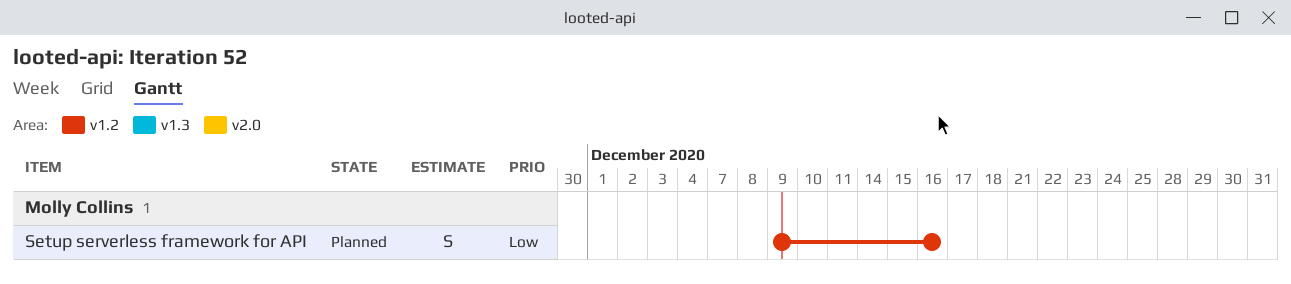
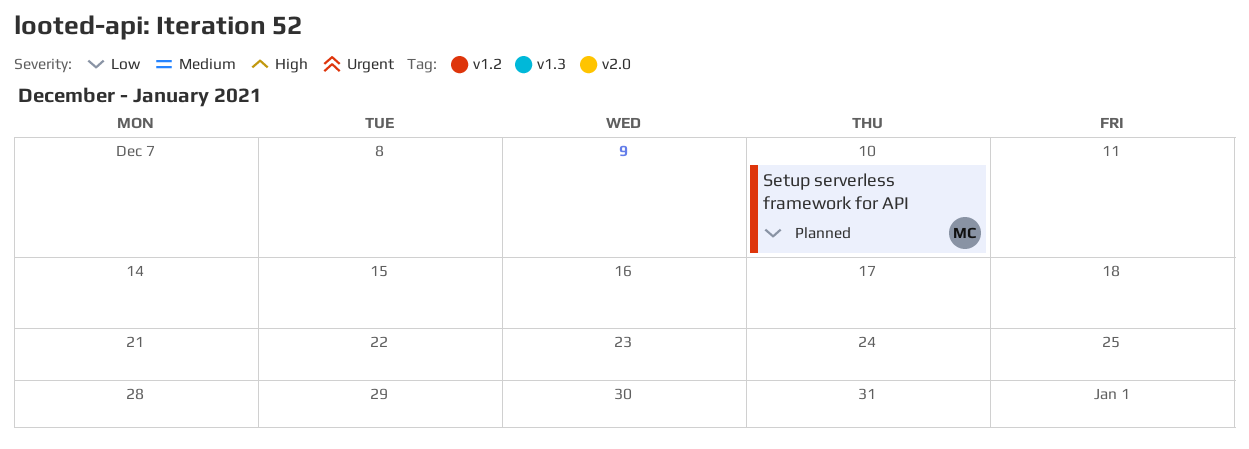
Setup serverless framework for API, due: Dec 16 -> Dec 10

